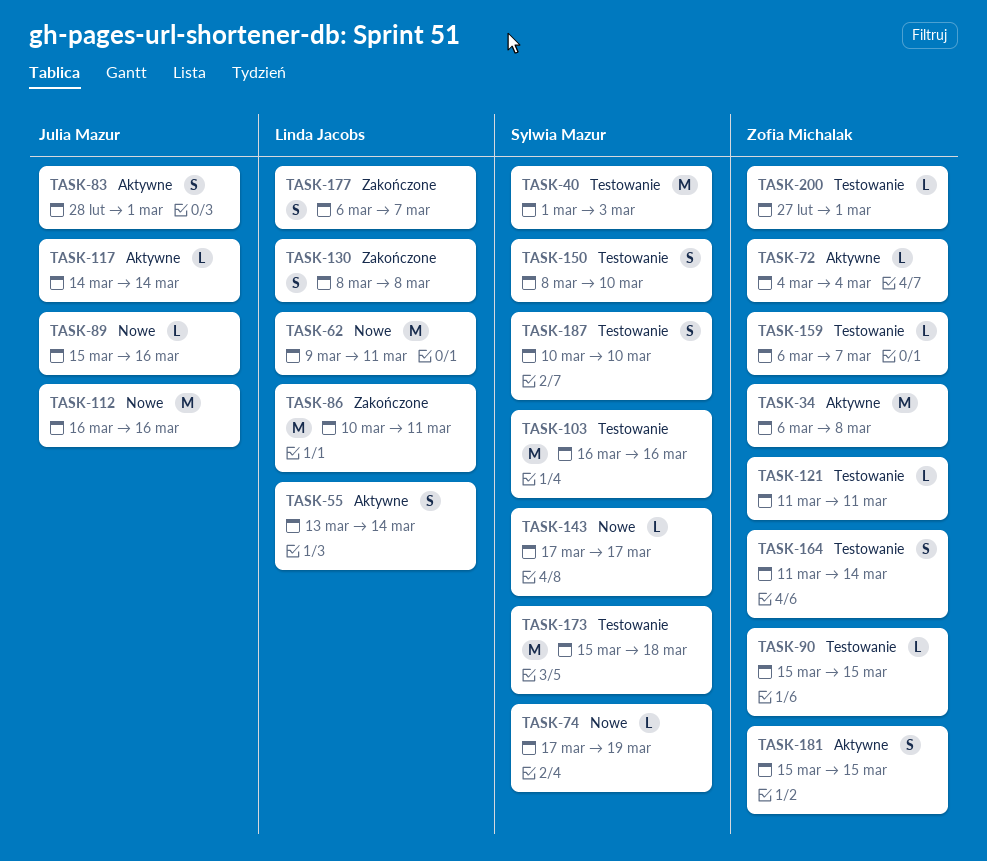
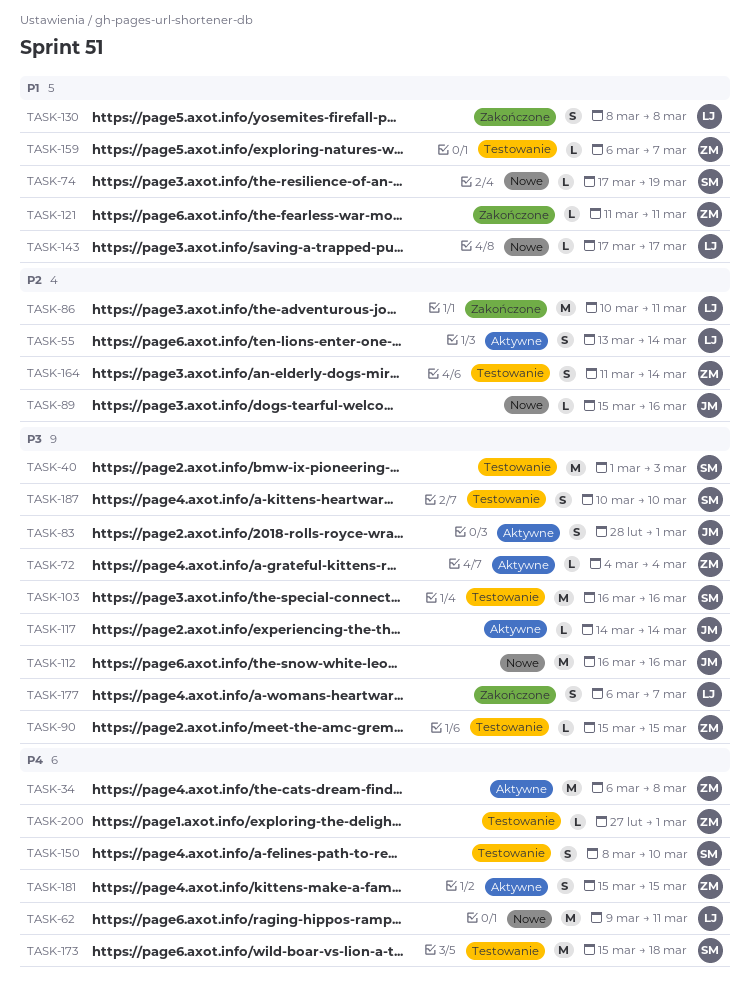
TASK-121, status: Testowanie -> Zakończone
TASK-143, owner: Sylwia Mazur -> Linda Jacobs

